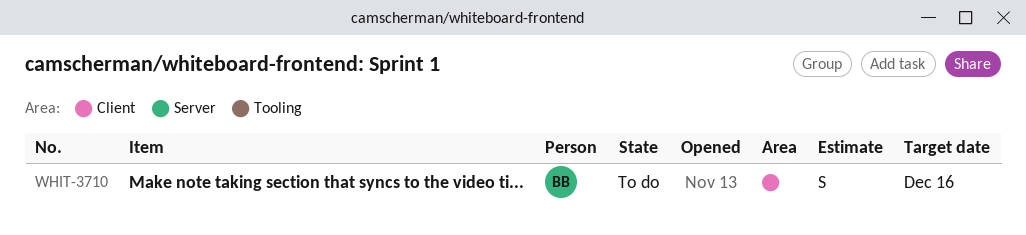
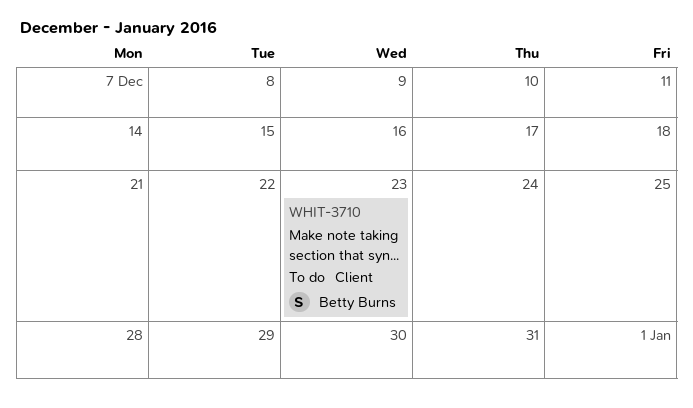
WHIT-3710, due: Dec 16 -> Dec 23

